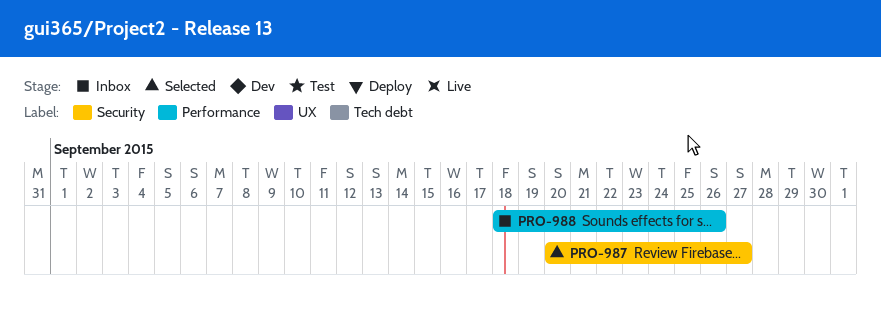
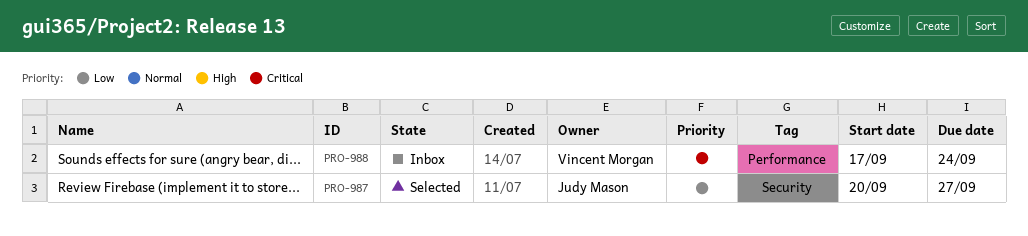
PRO-988, start: Sep 18 -> Sep 17
PRO-988, due: Sep 26 -> Sep 24

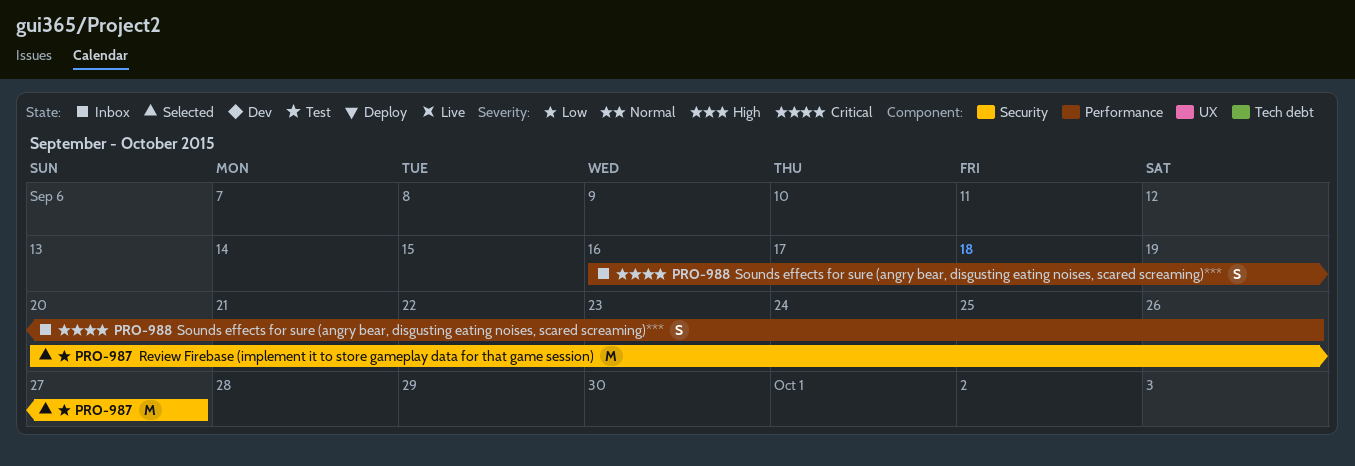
PRO-988, start: Sep 17 -> Sep 16
PRO-988, due: Sep 24 -> Sep 26

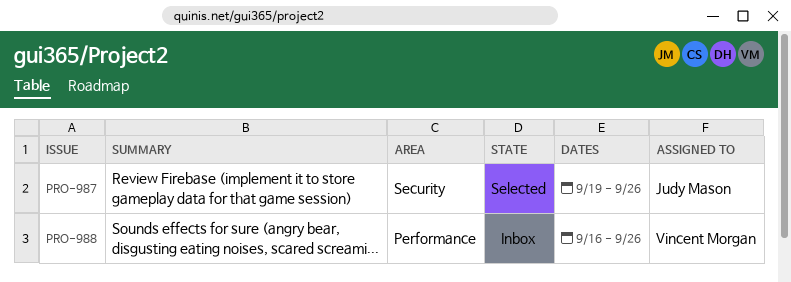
PRO-987, start: Sep 20 -> Sep 19
PRO-987, due: Sep 27 -> Sep 26

